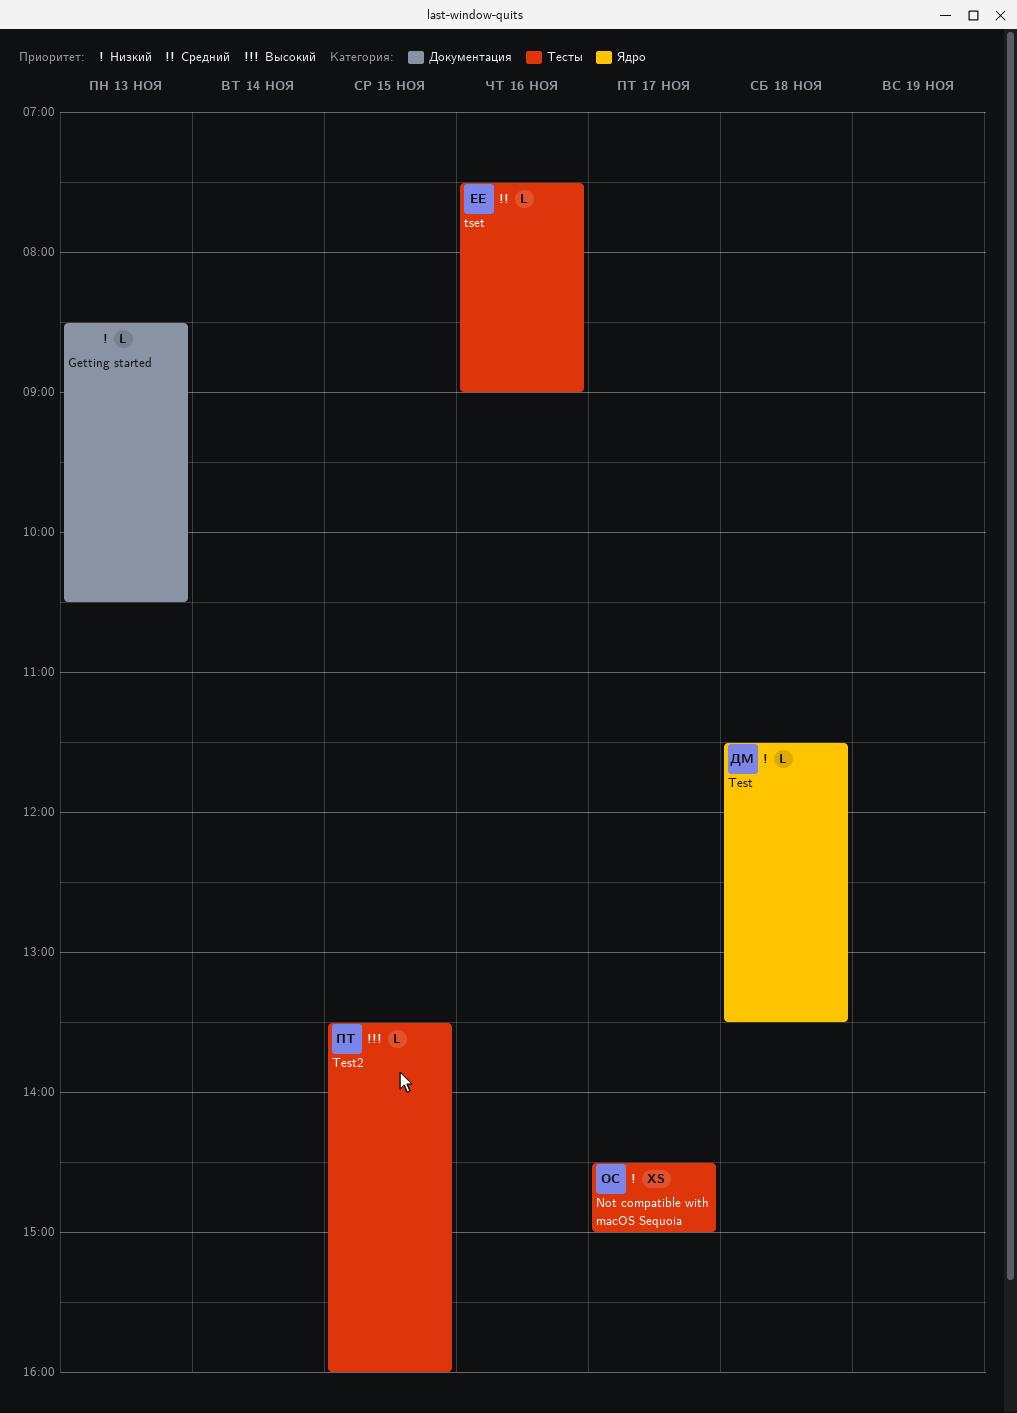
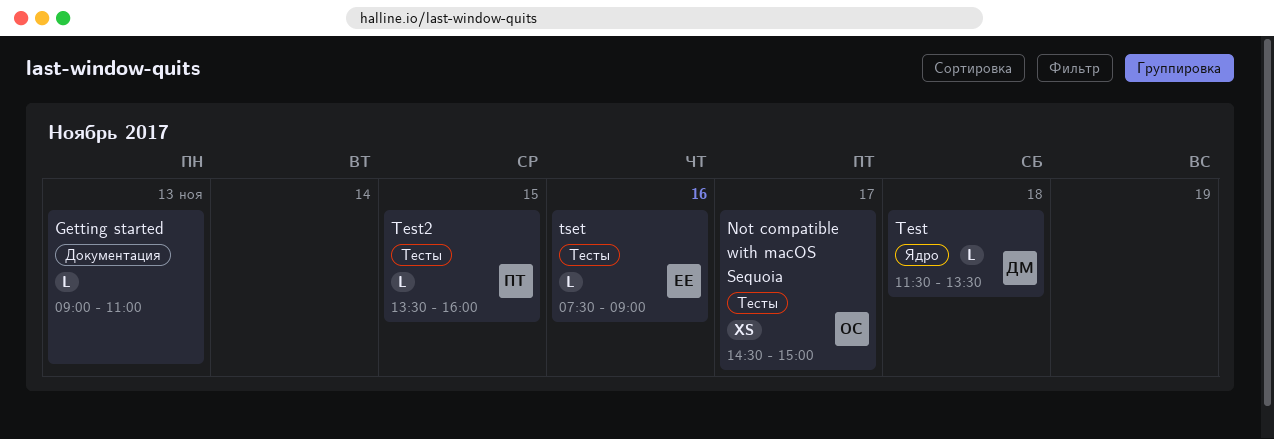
Getting started, begins: 08:30 -> 09:00
Getting started, ends: 10:30 -> 11:00

